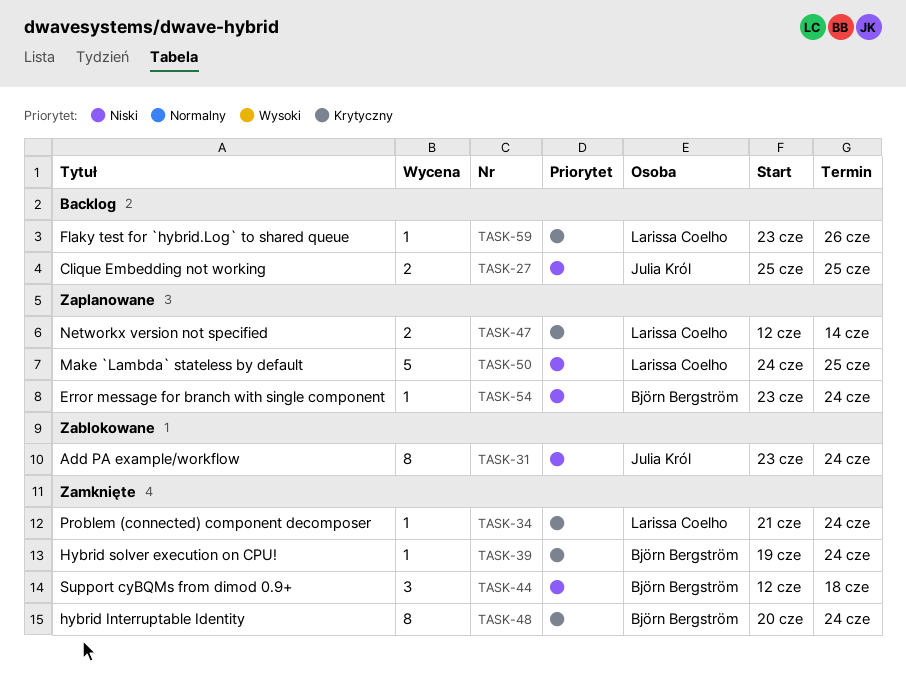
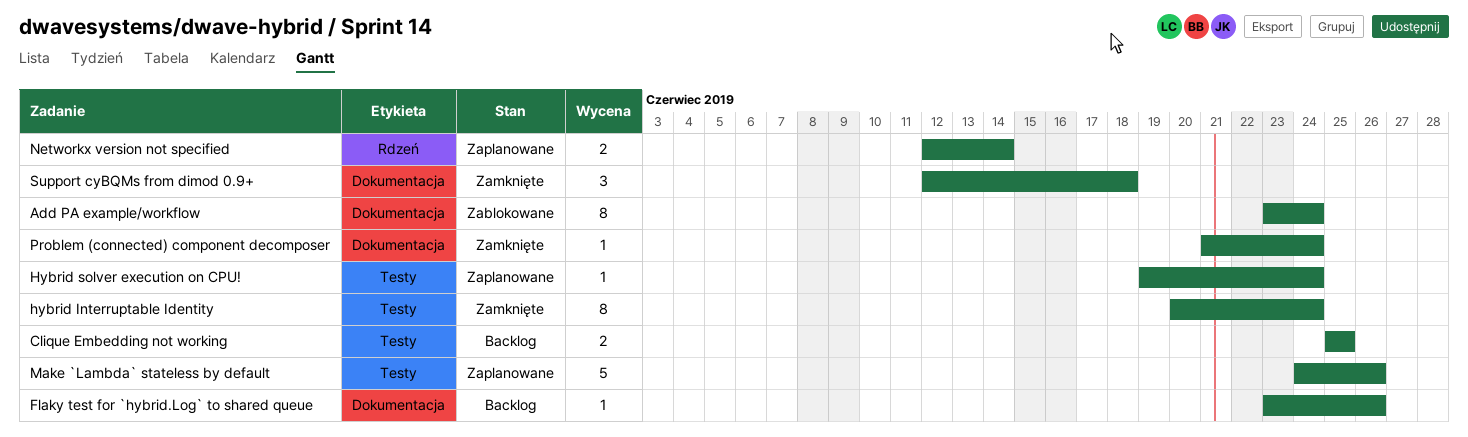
Error message for branch with single component: present -> none
Hybrid solver execution on CPU!, status: Zamknięte -> Zaplanowane
Make `Lambda` stateless by default, due: Jun 25 -> Jun 26

